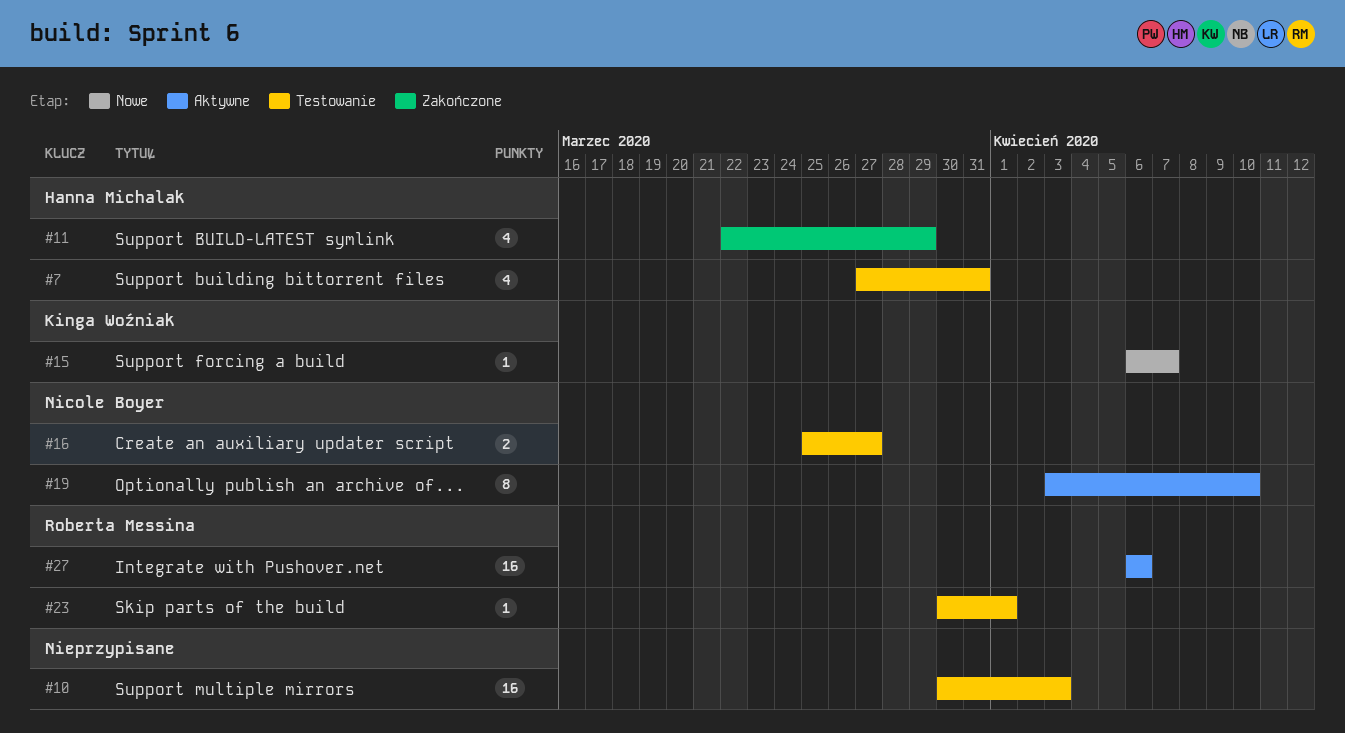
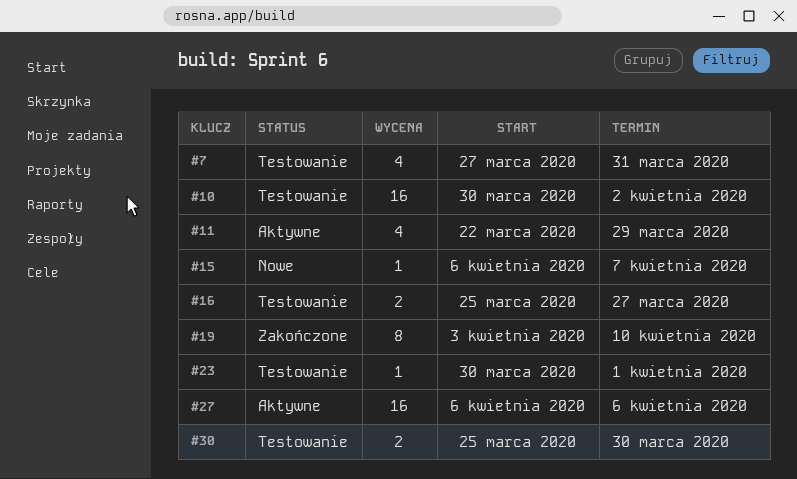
#10, due: Apr 3 -> Apr 2
#11, status: Zakończone -> Aktywne
#19, status: Aktywne -> Zakończone
#30: none -> present

